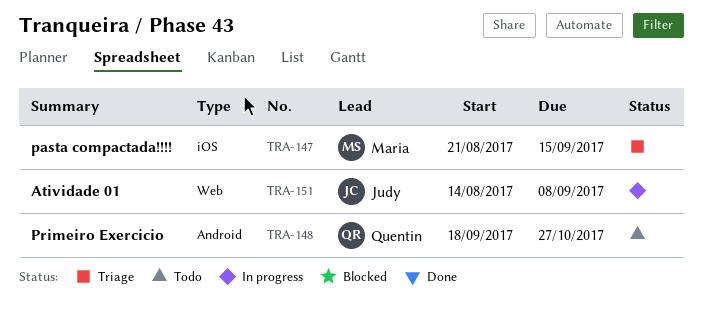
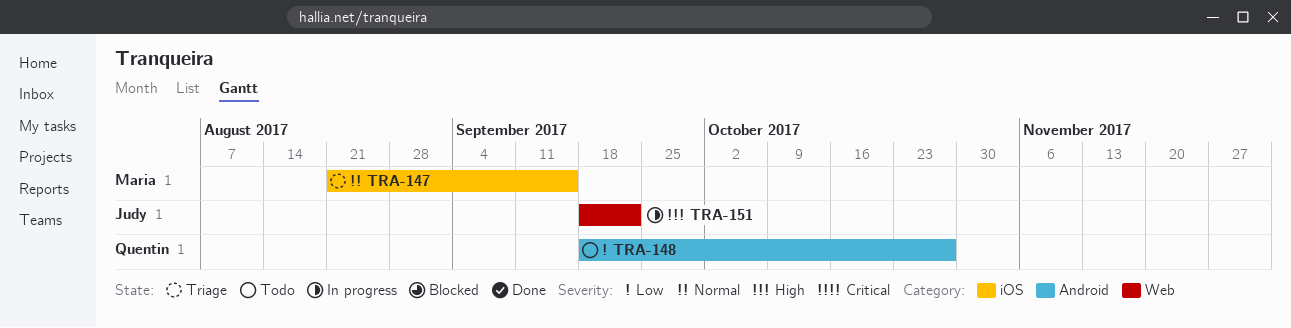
TRA-151, start: Aug 14 -> Sep 18
TRA-151, due: Sep 8 -> Sep 22

